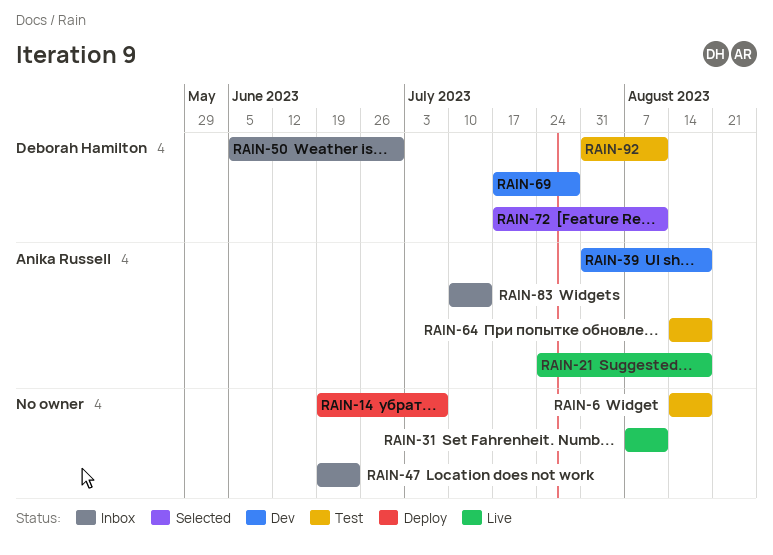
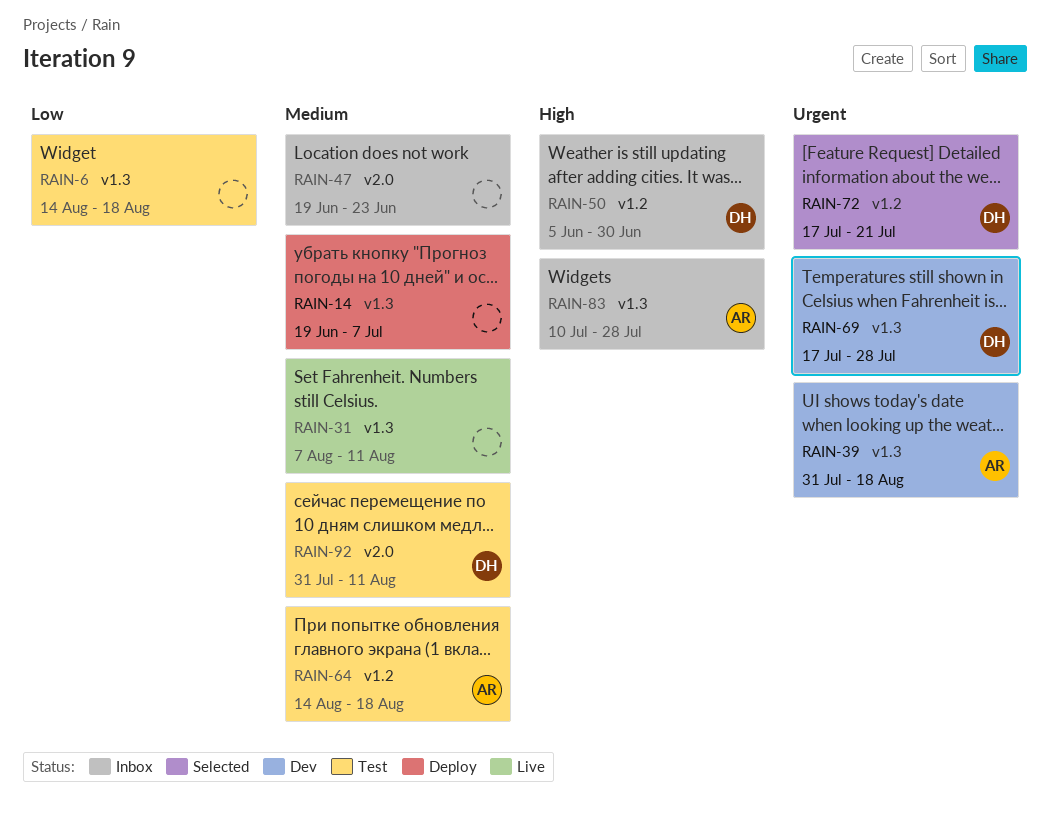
RAIN-21: present -> none
RAIN-72, due: Aug 11 -> Jul 21
RAIN-83, due: Jul 14 -> Jul 28

